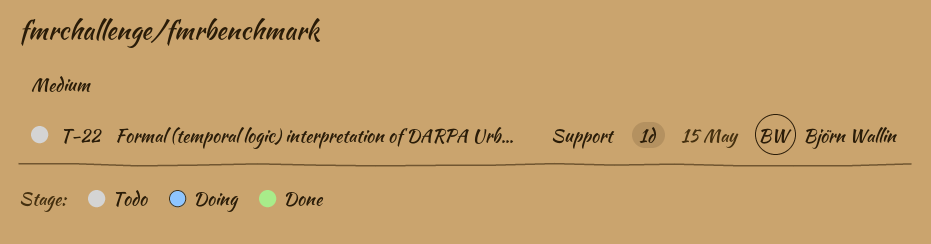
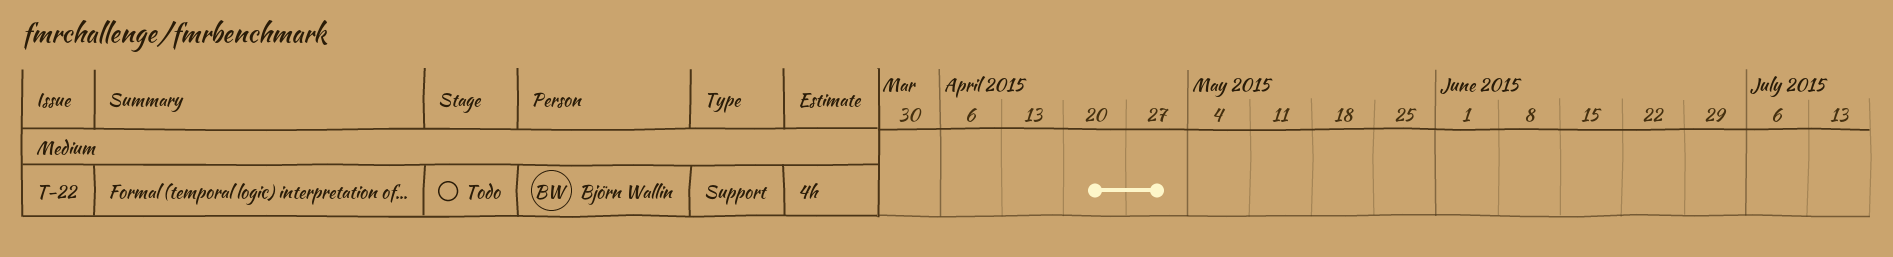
T-22, estimate: 1d -> 4h
T-22, due: May 15 -> May 1

